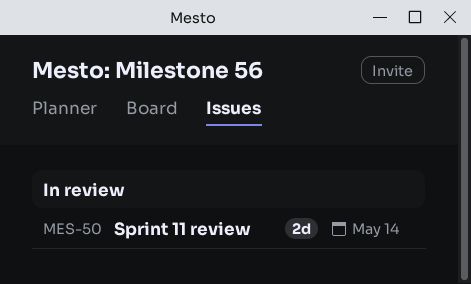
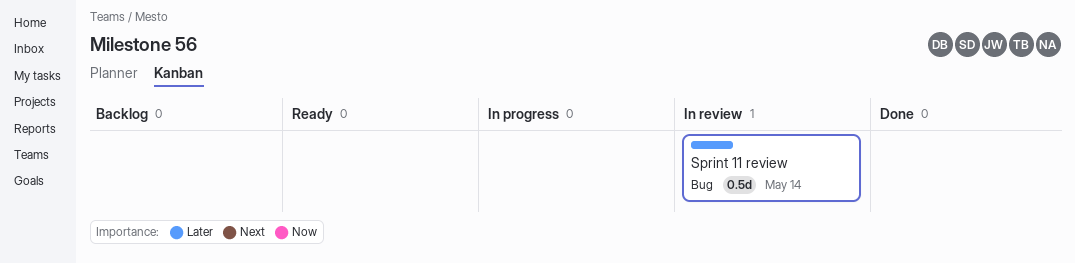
Sprint 11 review, estimate: 2d -> 0.5d

